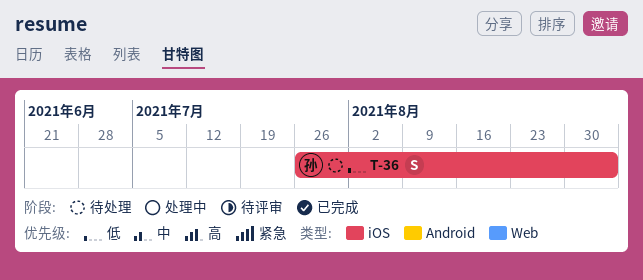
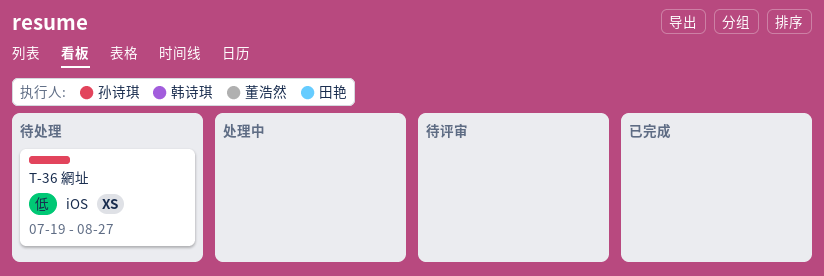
T-36, estimate: S -> XS
T-36, start: Jul 26 -> Jul 19
T-36, due: Sep 3 -> Aug 27

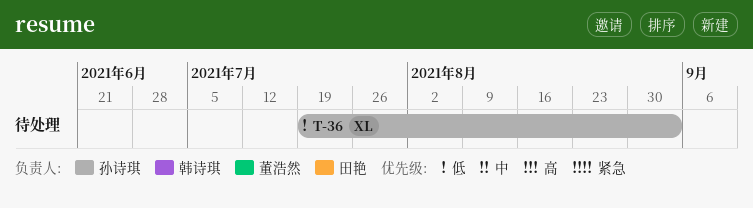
T-36, estimate: XS -> XL
T-36, due: Aug 27 -> Sep 3

